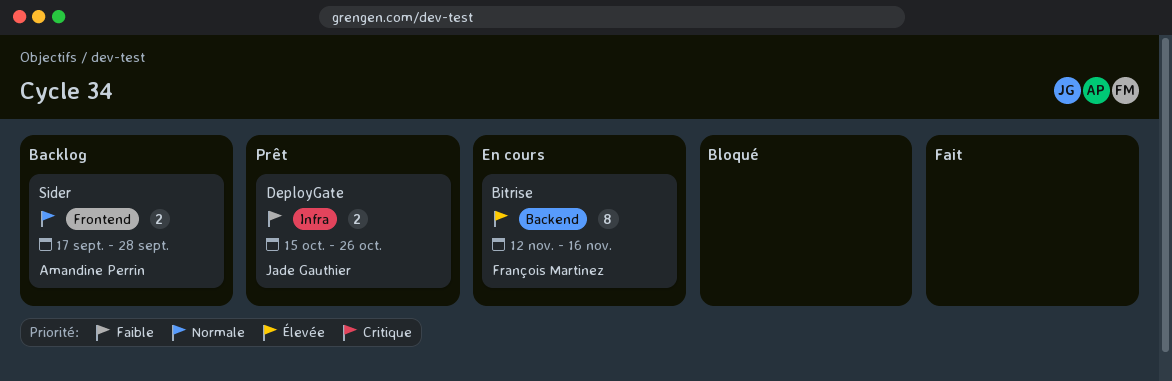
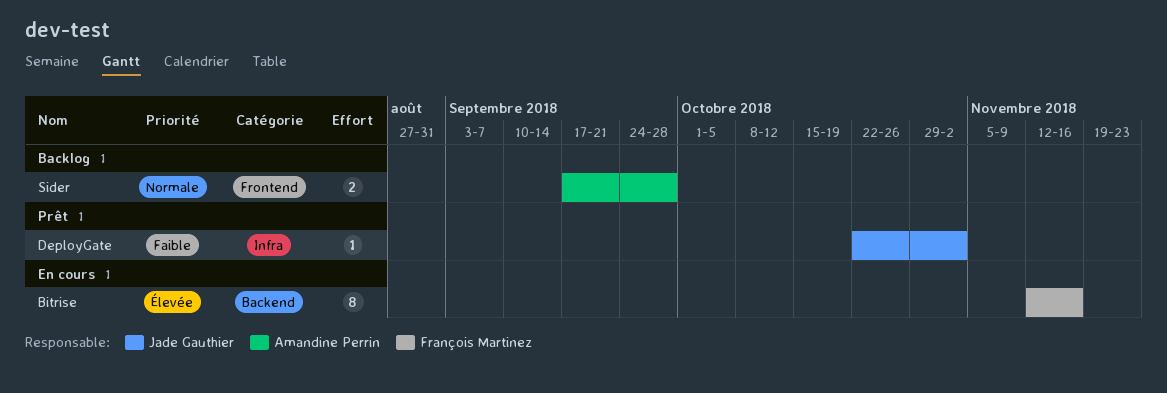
DeployGate, estimate: 2 -> 1
DeployGate, start: Oct 15 -> Oct 22
DeployGate, due: Oct 26 -> Nov 2

